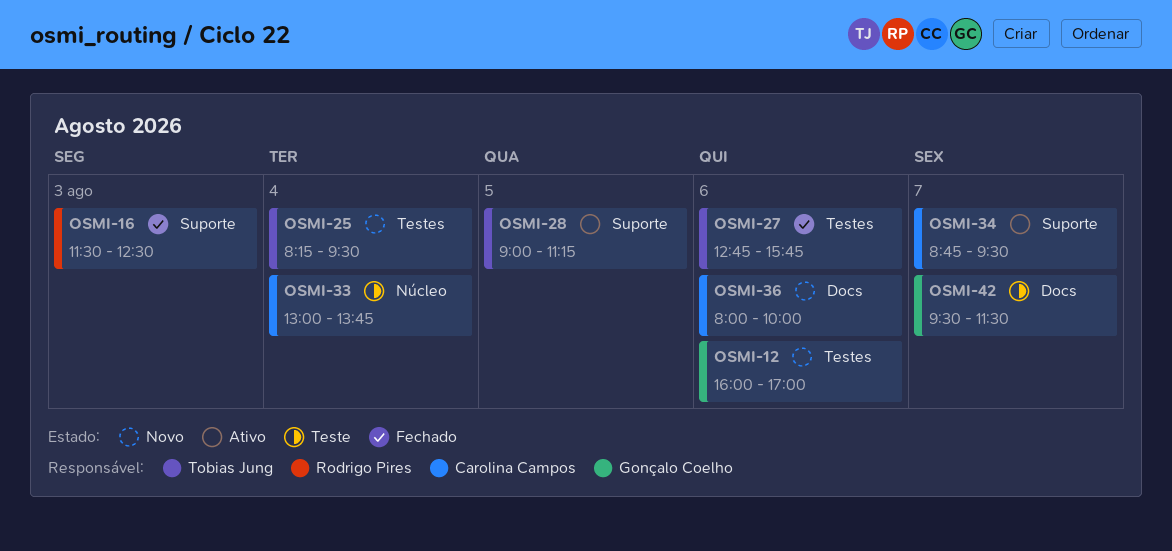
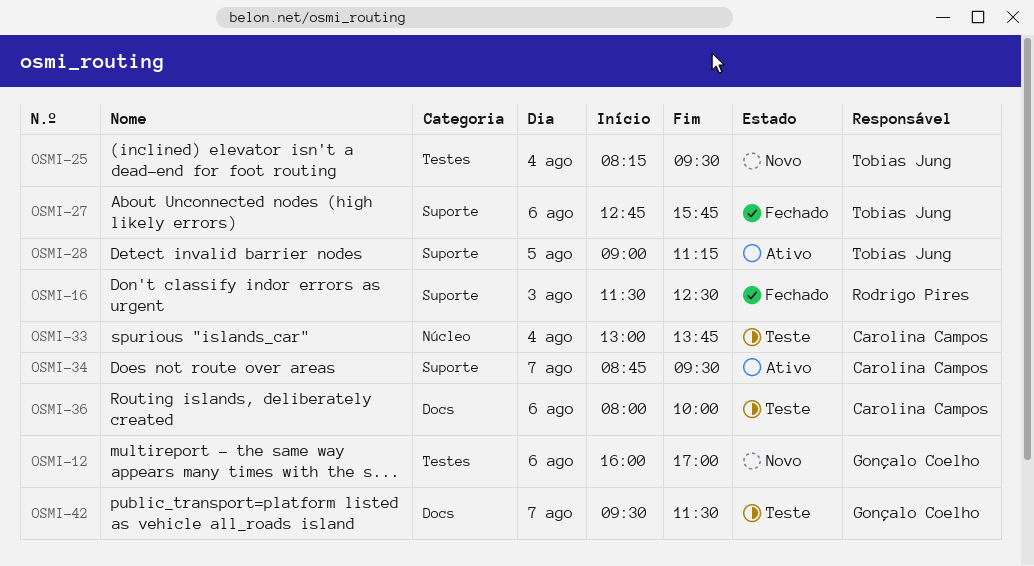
OSMI-27, label: Testes -> Suporte
OSMI-36, status: Novo -> Teste

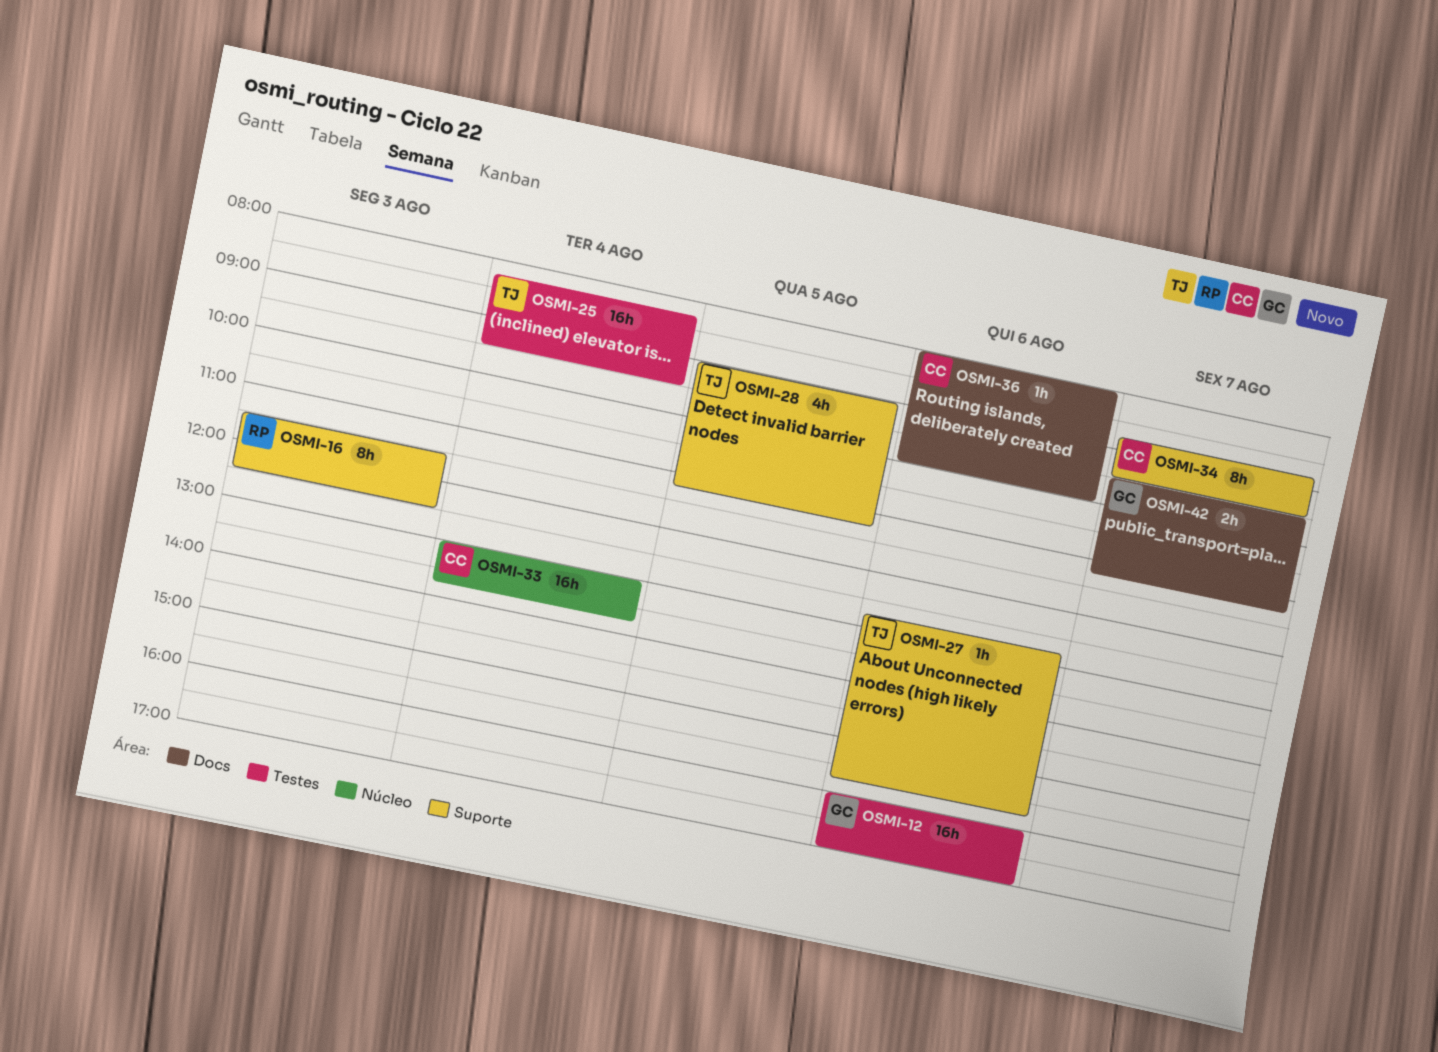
OSMI-42, ends: 11:30 -> 11:15

